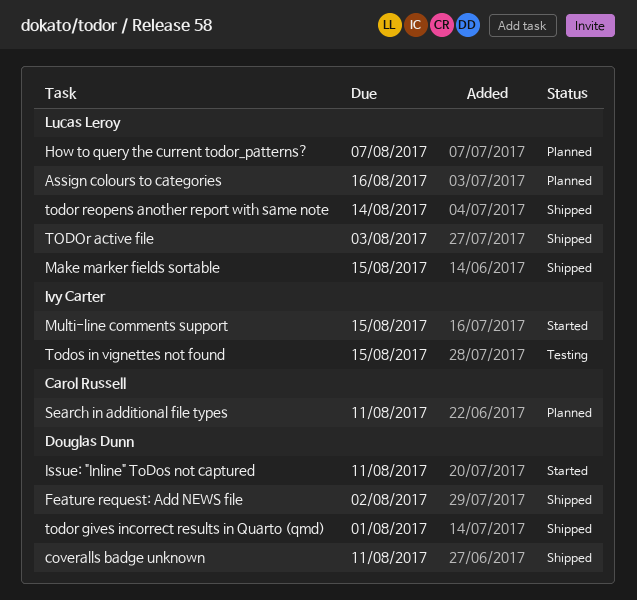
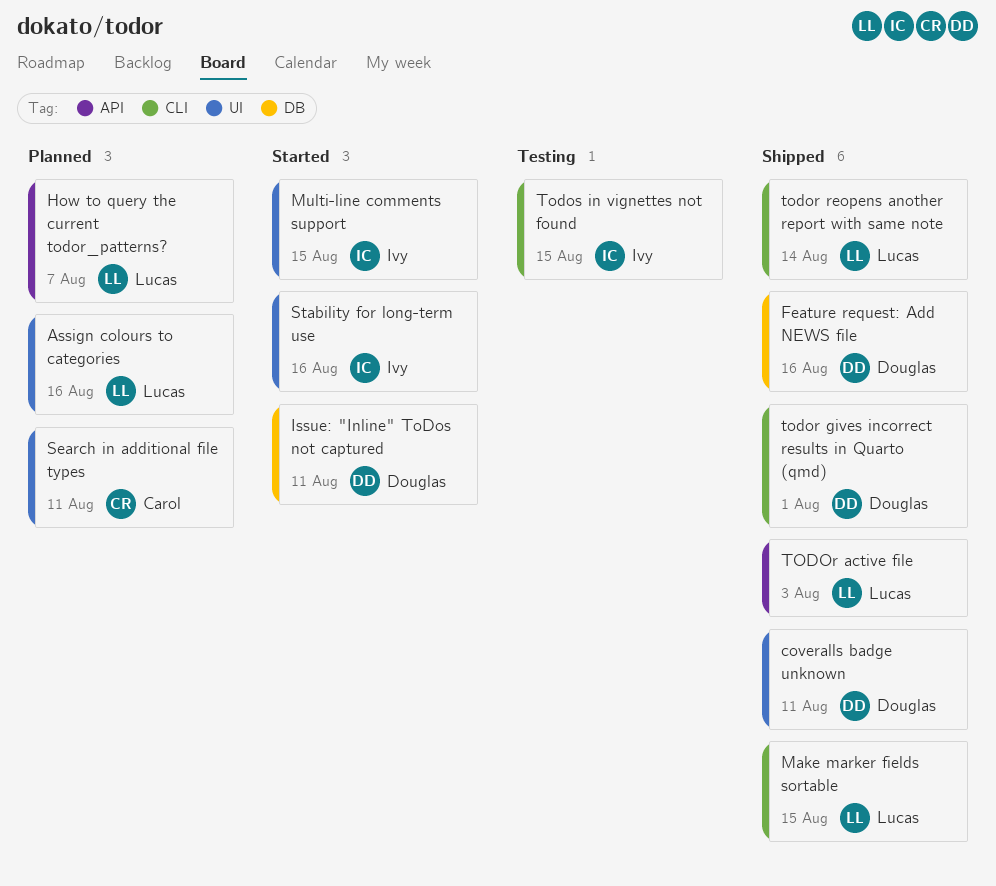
Feature request: Add NEWS file, due: Aug 2 -> Aug 16
Stability for long-term use: none -> present

